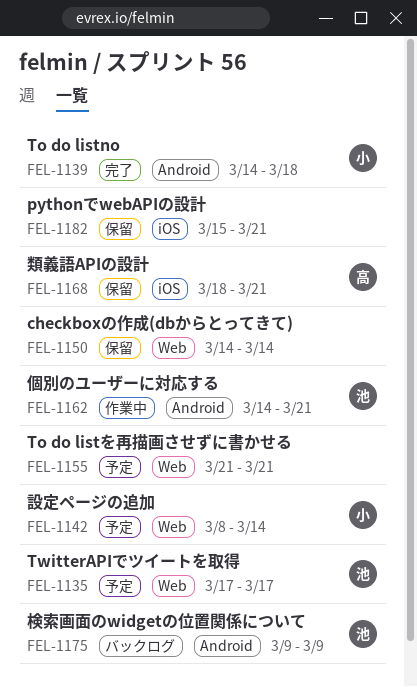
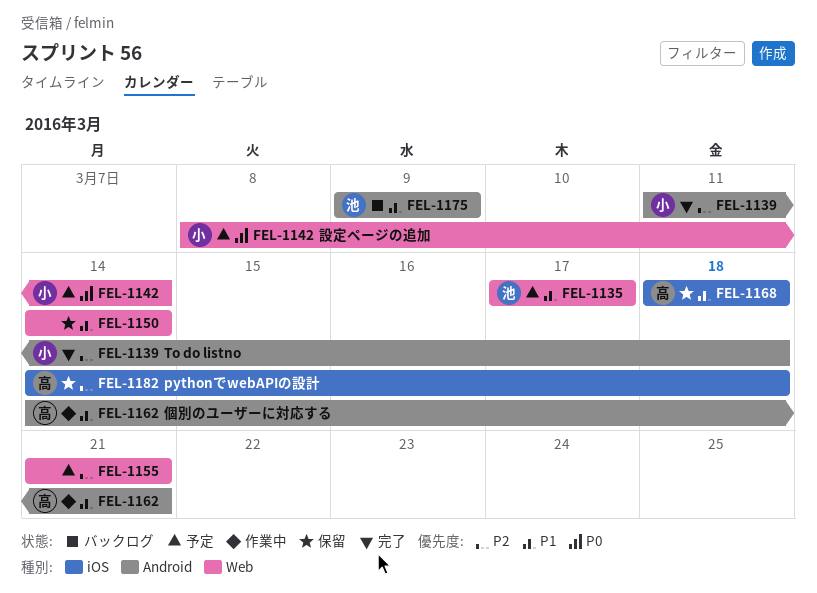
FEL-1139, start: Mar 14 -> Mar 11
FEL-1162, owner: 池 -> 高
FEL-1168, due: Mar 21 -> Mar 18
FEL-1182, owner: none -> 高
FEL-1182, start: Mar 15 -> Mar 14
FEL-1182, due: Mar 21 -> Mar 18

